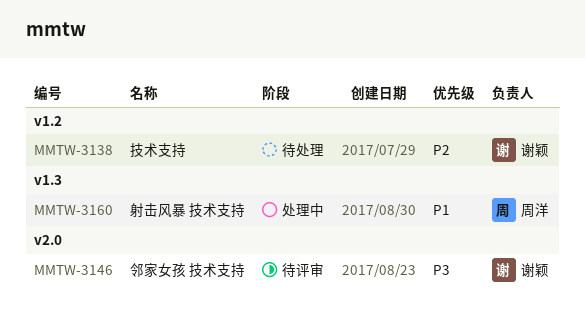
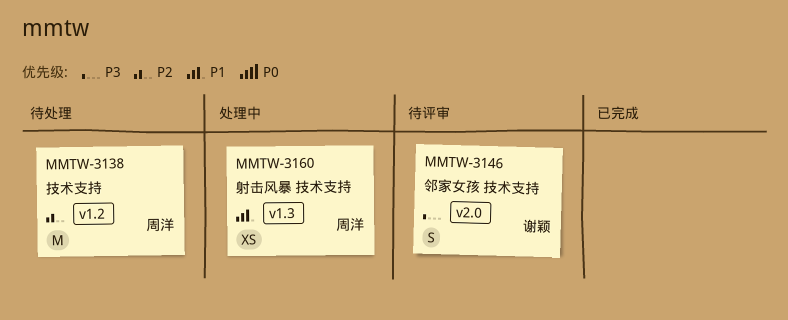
MMTW-3138, owner: 谢颖 -> 周洋

